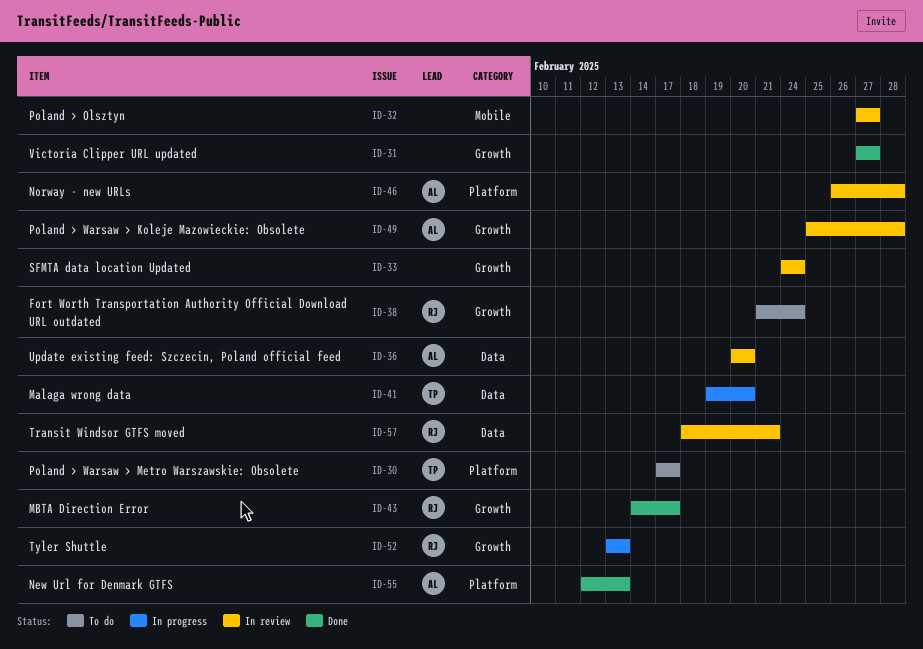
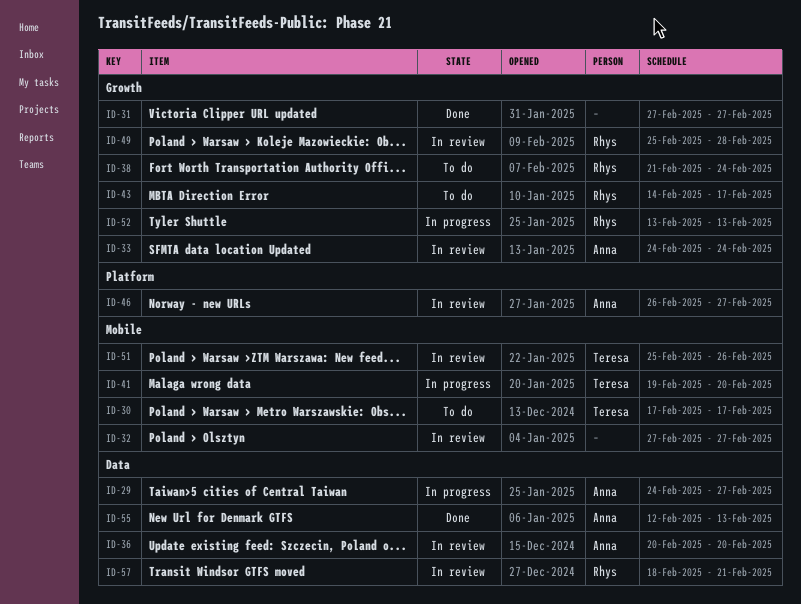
ID-29: none -> present
ID-30, label: Platform -> Mobile
ID-33, owner: none -> Anna
ID-41, label: Data -> Mobile
ID-43, status: Done -> To do
ID-46, due: Feb 28 -> Feb 27
ID-49, owner: Anna -> Rhys
ID-51: none -> present
ID-55, label: Platform -> Data

